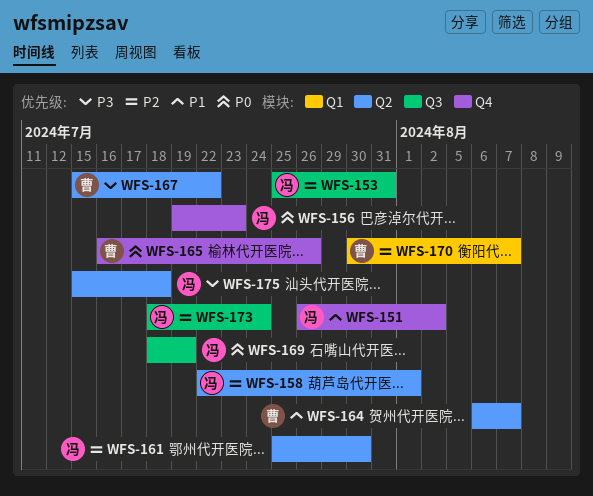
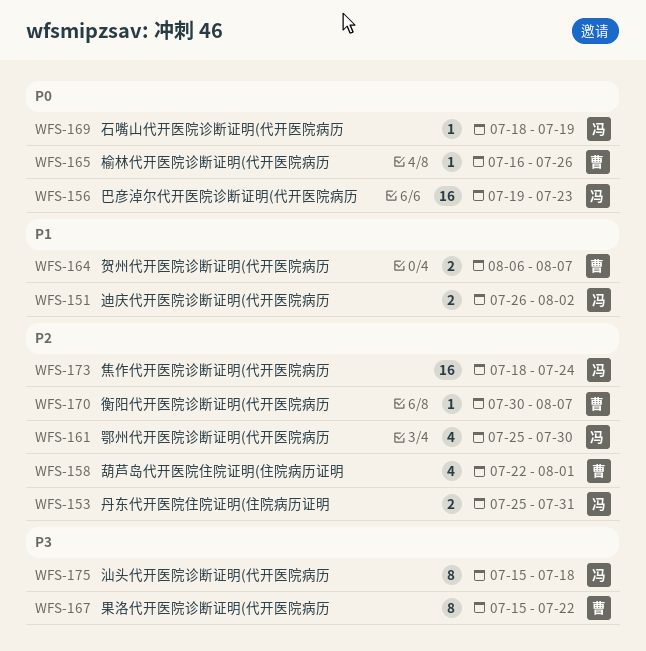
WFS-158, owner: 冯 -> 曹

